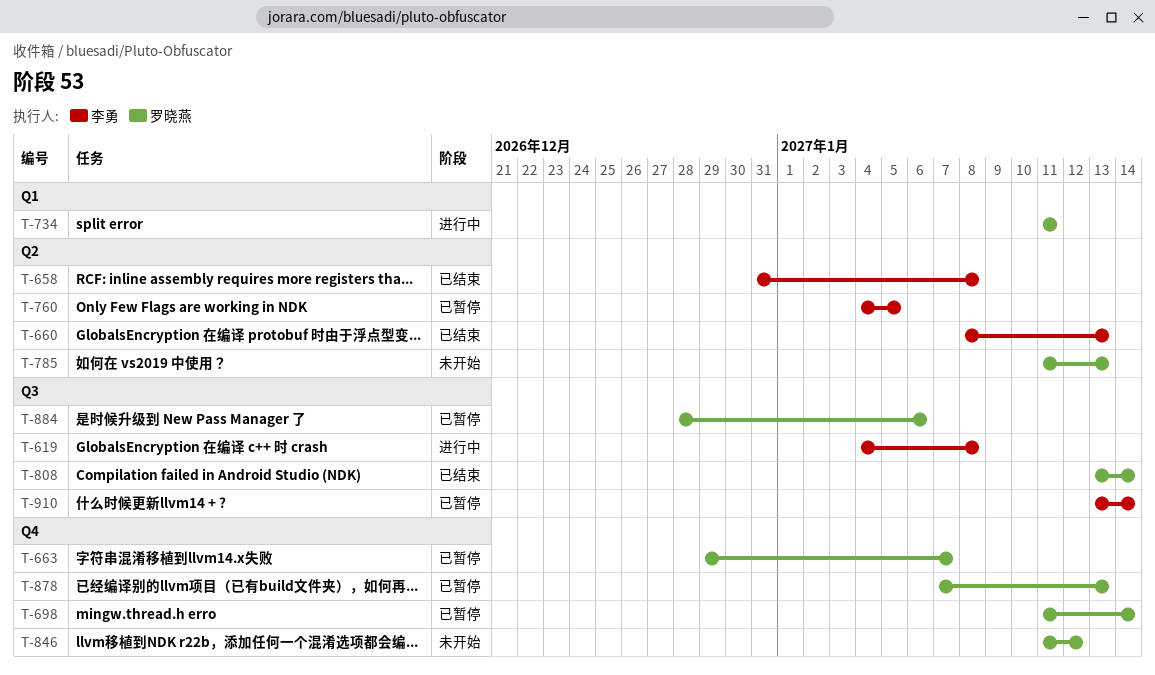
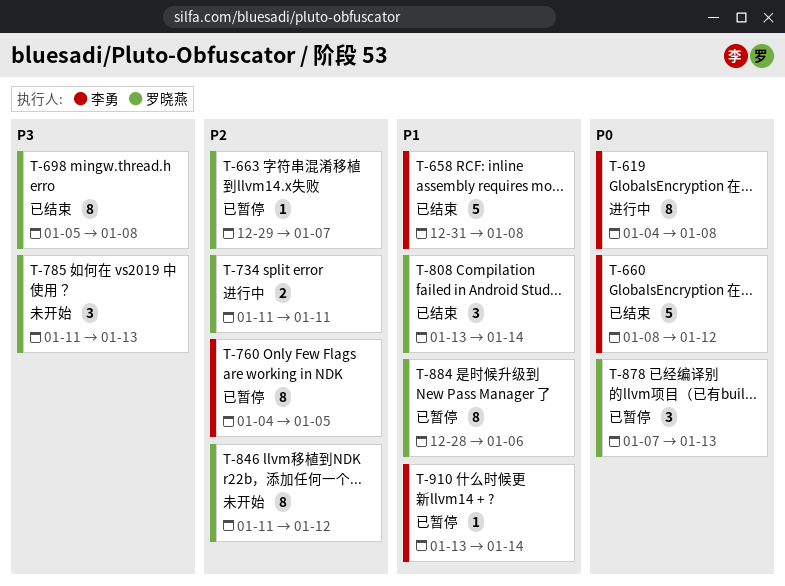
T-660, due: Jan 13 -> Jan 12
T-698, status: 已暂停 -> 已结束
T-698, start: Jan 11 -> Jan 5
T-698, due: Jan 14 -> Jan 8

